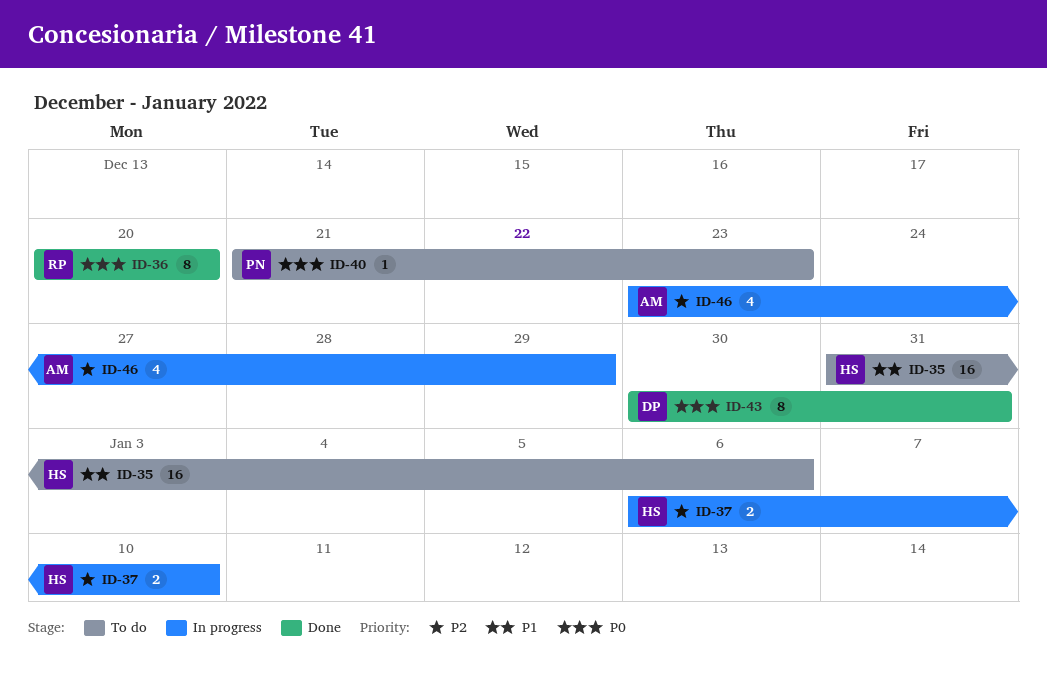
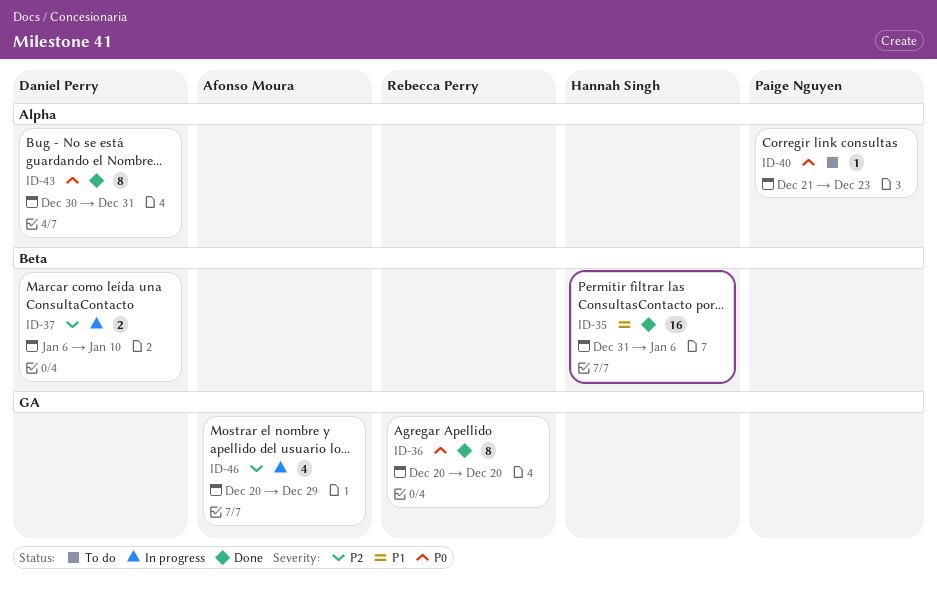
ID-35, status: To do -> Done
ID-37, owner: Hannah Singh -> Daniel Perry
ID-46, start: Dec 23 -> Dec 20

